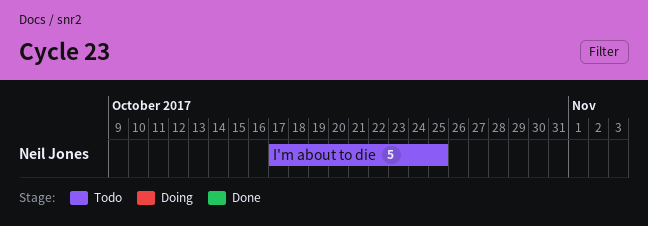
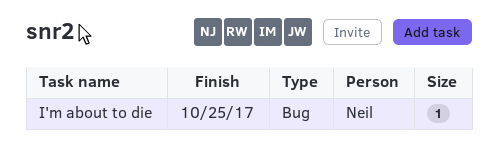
I'm about to die, estimate: 5 -> 1

